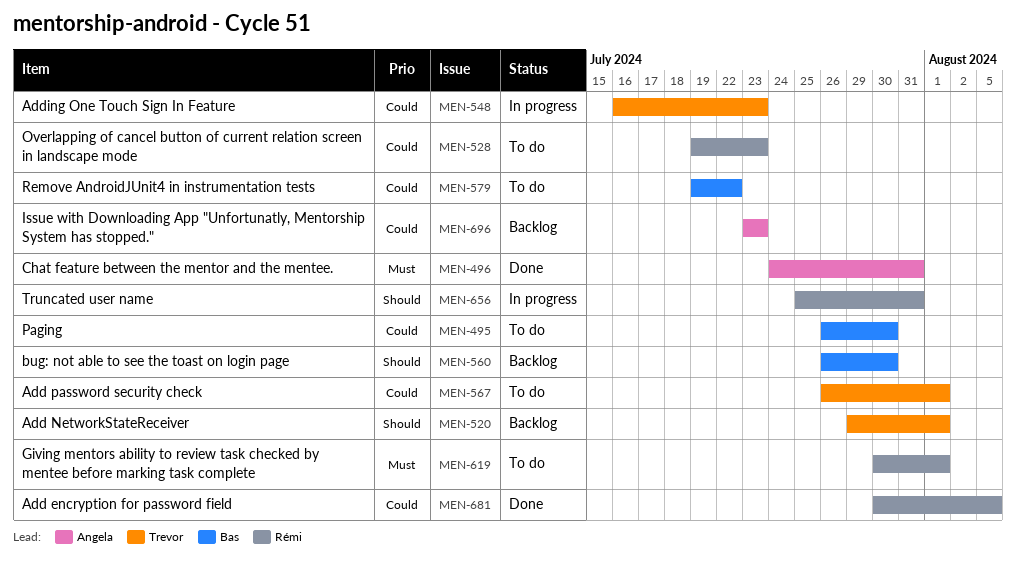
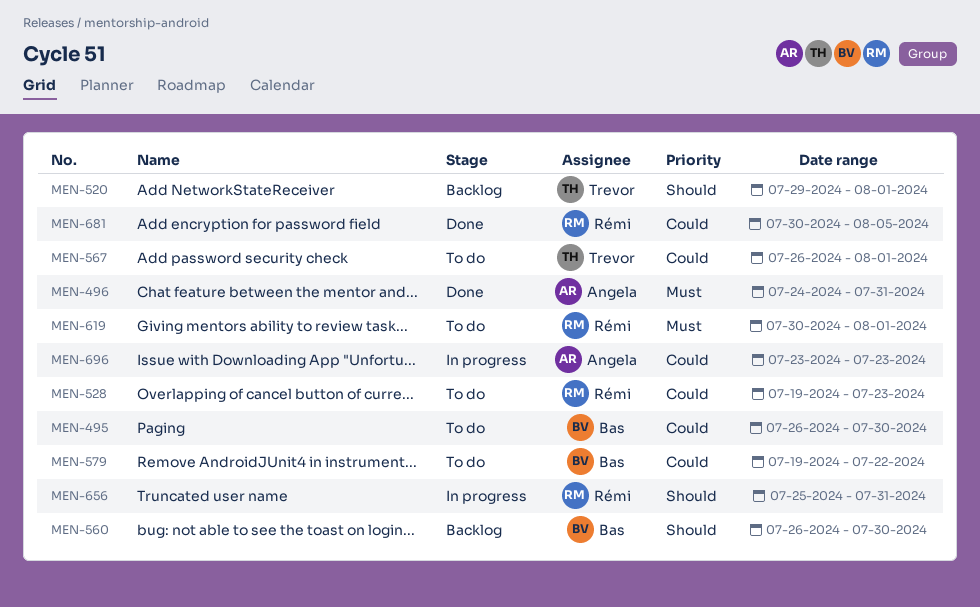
MEN-548: present -> none
MEN-696, status: Backlog -> In progress

